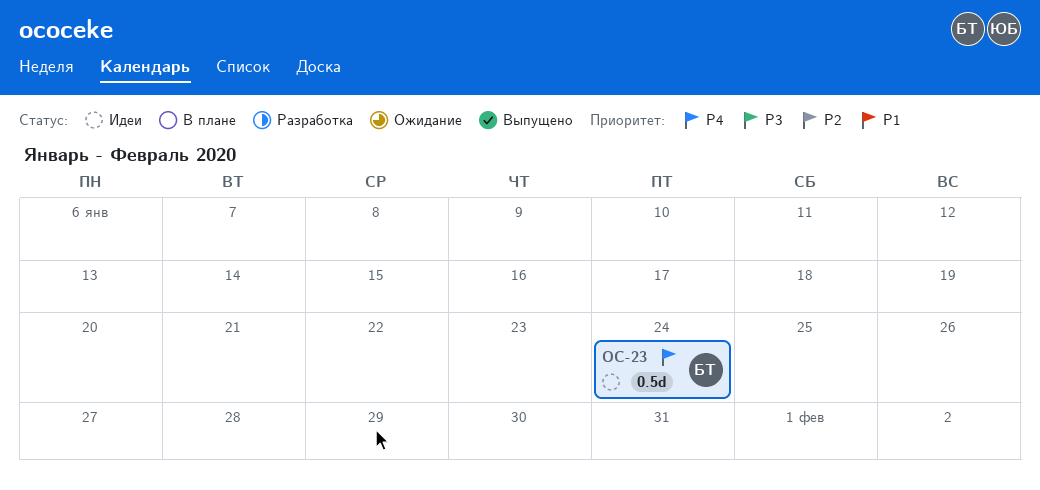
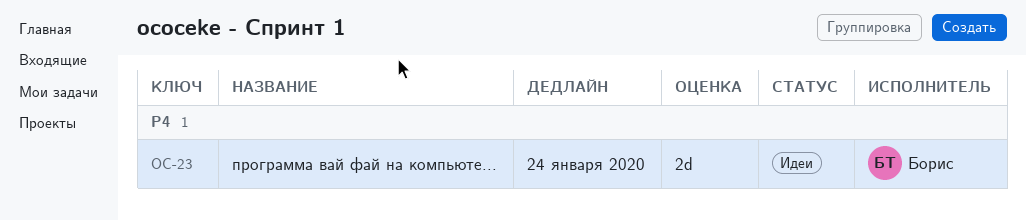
OC-23, estimate: 0.5d -> 2d

